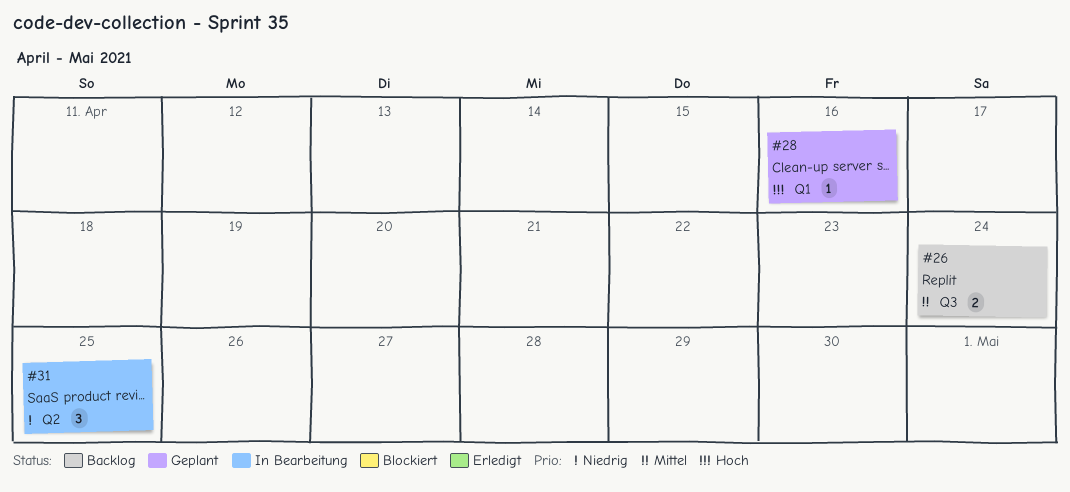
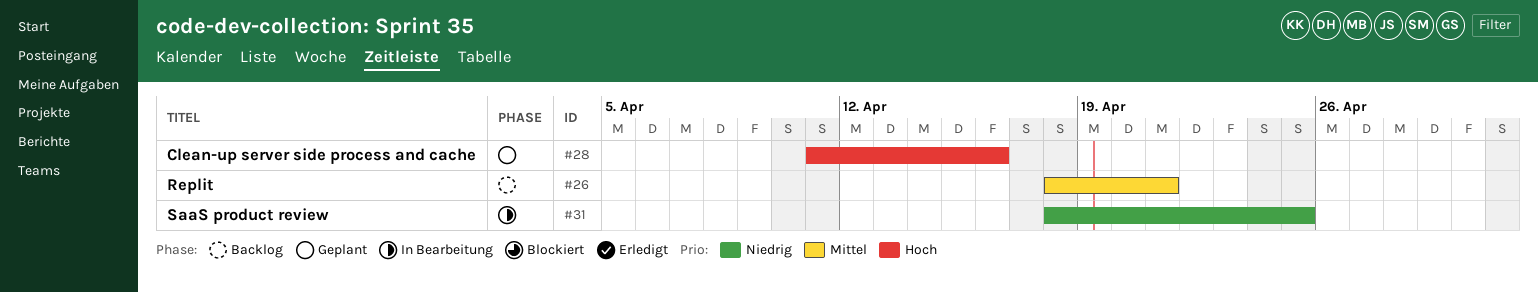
#26, due: Apr 24 -> Apr 21

